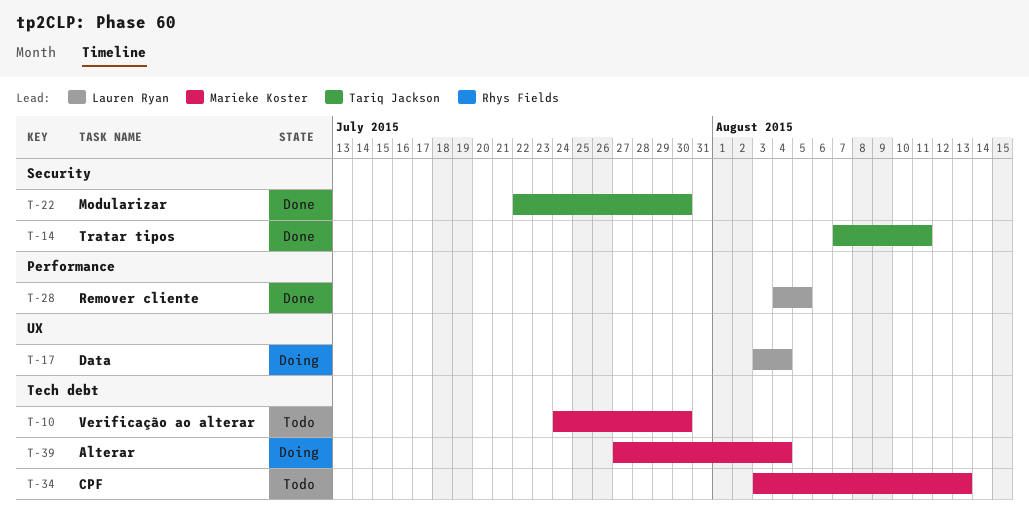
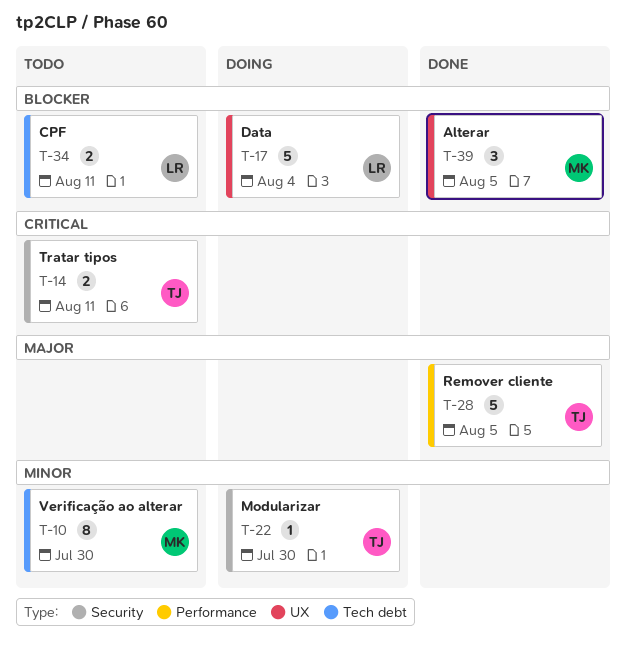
T-14, status: Done -> Todo
T-22, status: Done -> Doing
T-28, owner: Lauren Ryan -> Tariq Jackson
T-34, owner: Marieke Koster -> Lauren Ryan
T-34, due: Aug 13 -> Aug 11
T-39, status: Doing -> Done
T-39, label: Tech debt -> UX
T-39, due: Aug 4 -> Aug 5

